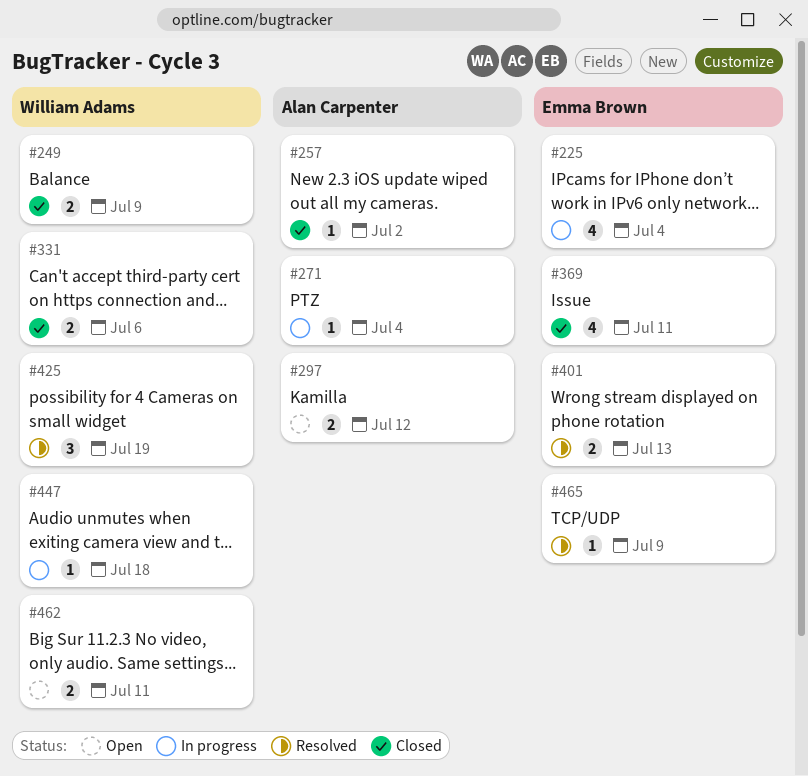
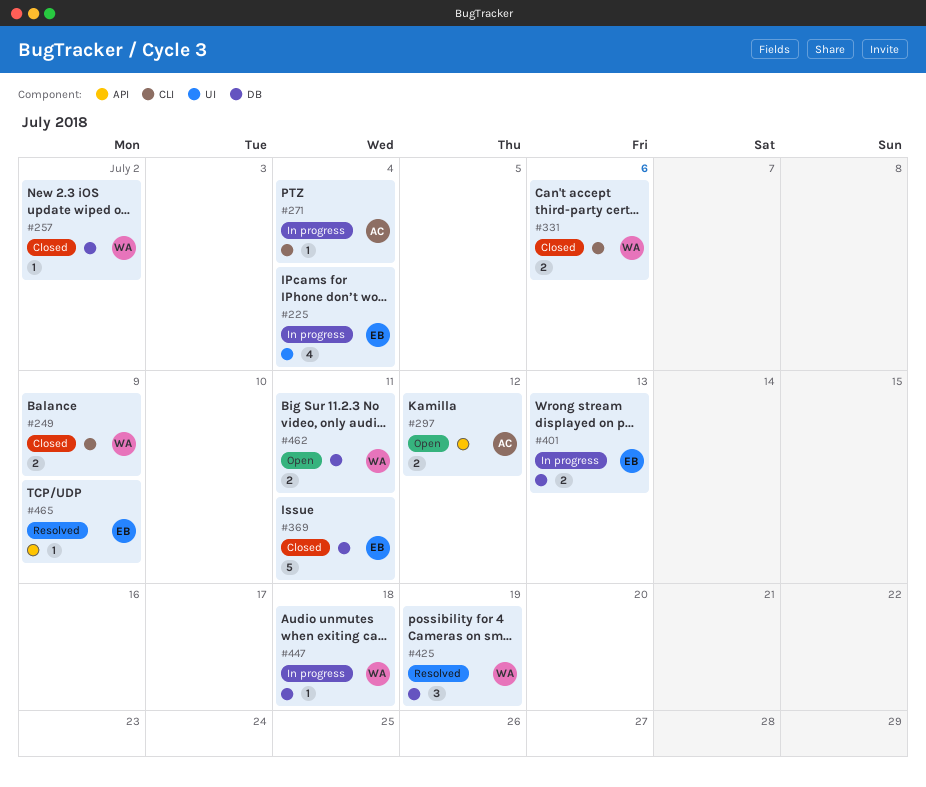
#257, owner: Alan Carpenter -> William Adams
#369, estimate: 4 -> 5
#401, status: Resolved -> In progress

